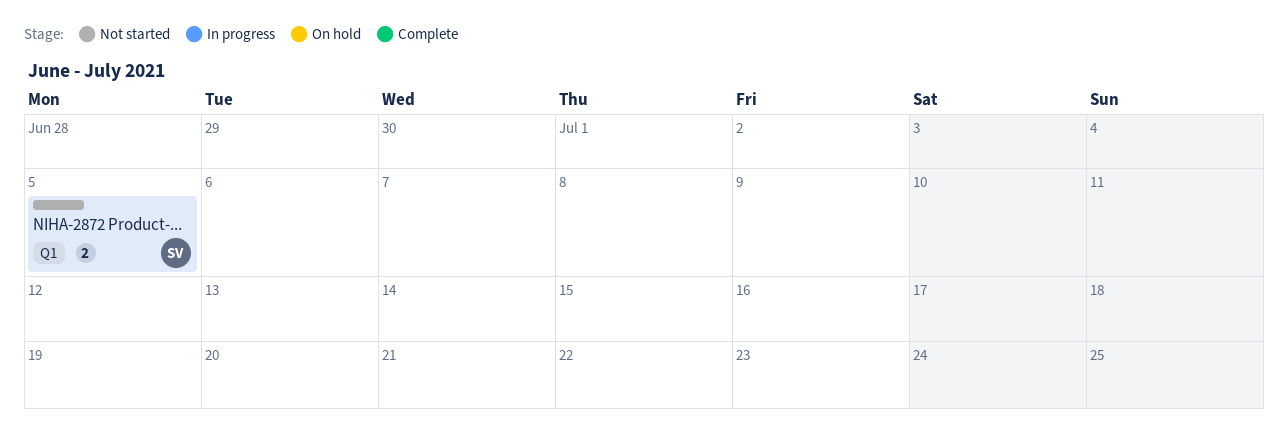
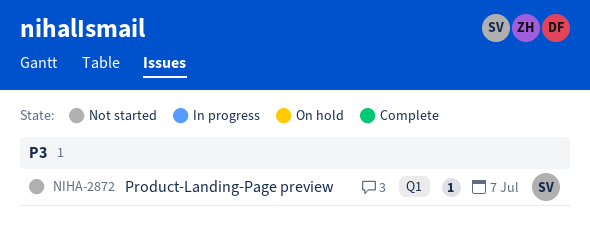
NIHA-2872, estimate: 2 -> 1
NIHA-2872, due: Jul 5 -> Jul 7

